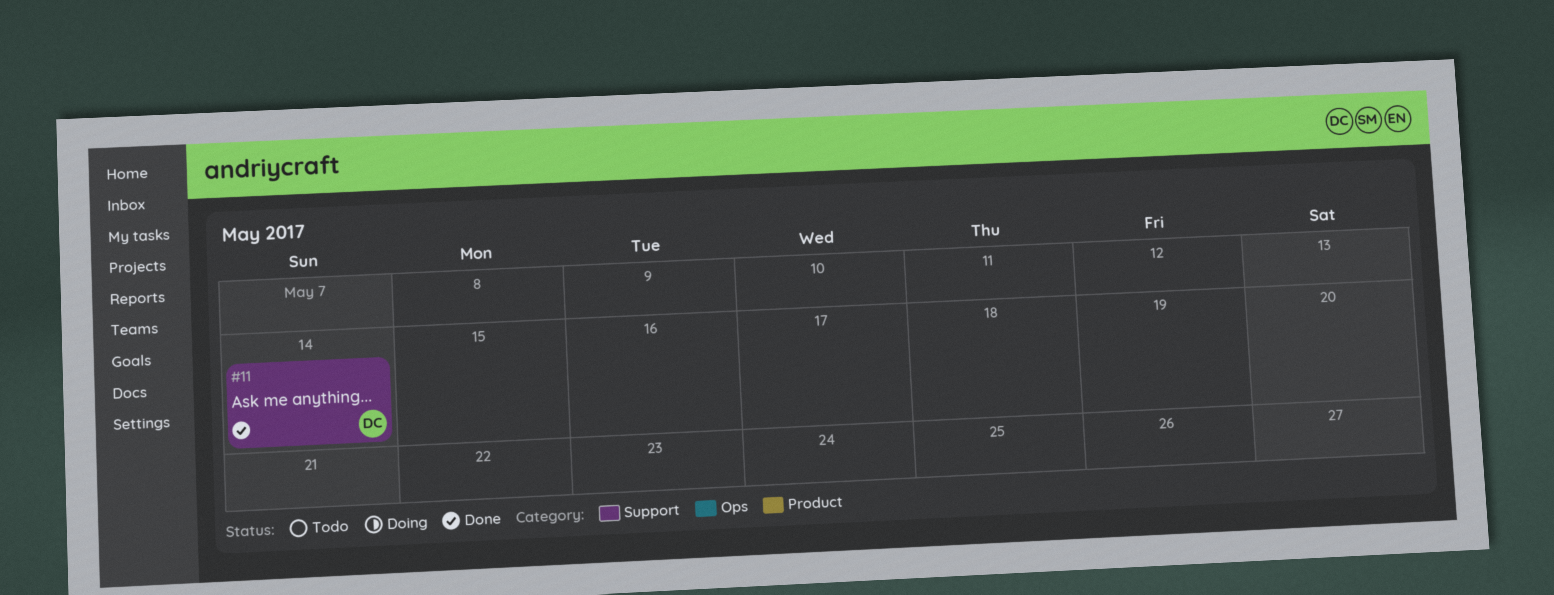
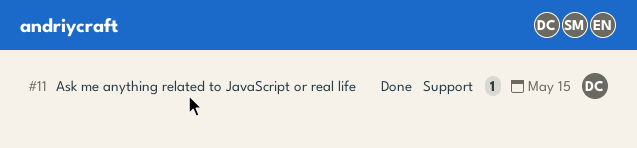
#11, due: May 14 -> May 15

